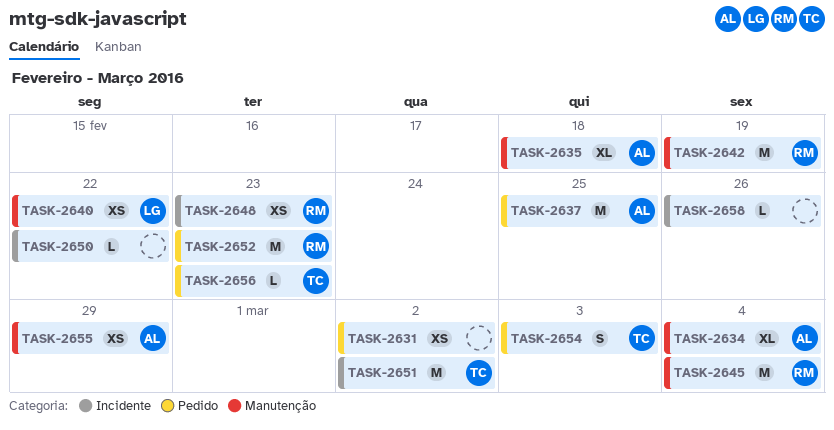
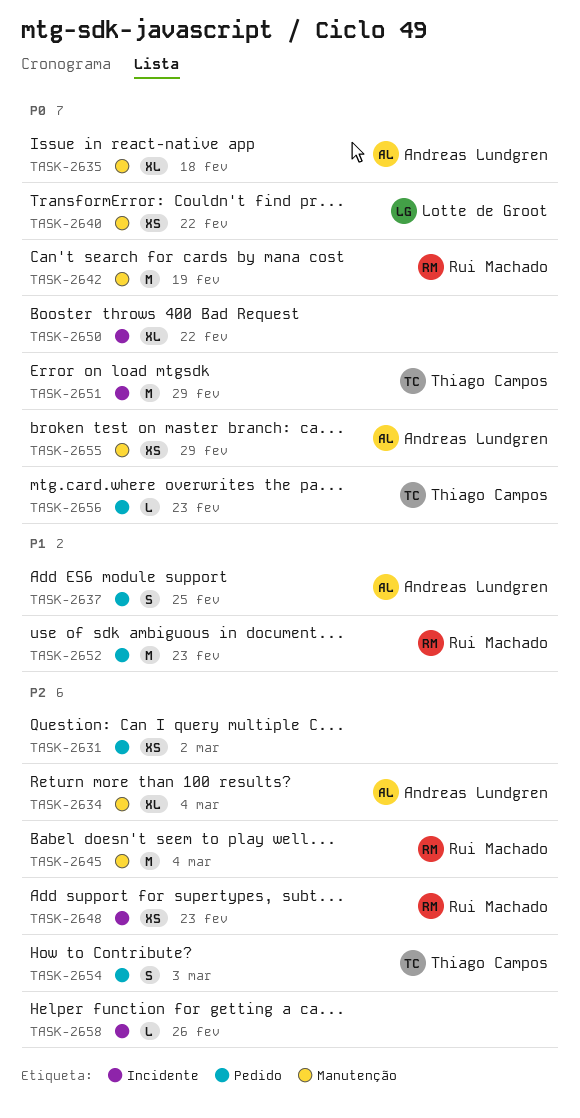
TASK-2637, estimate: M -> S
TASK-2650, estimate: L -> XL
TASK-2651, due: Mar 2 -> Feb 29

